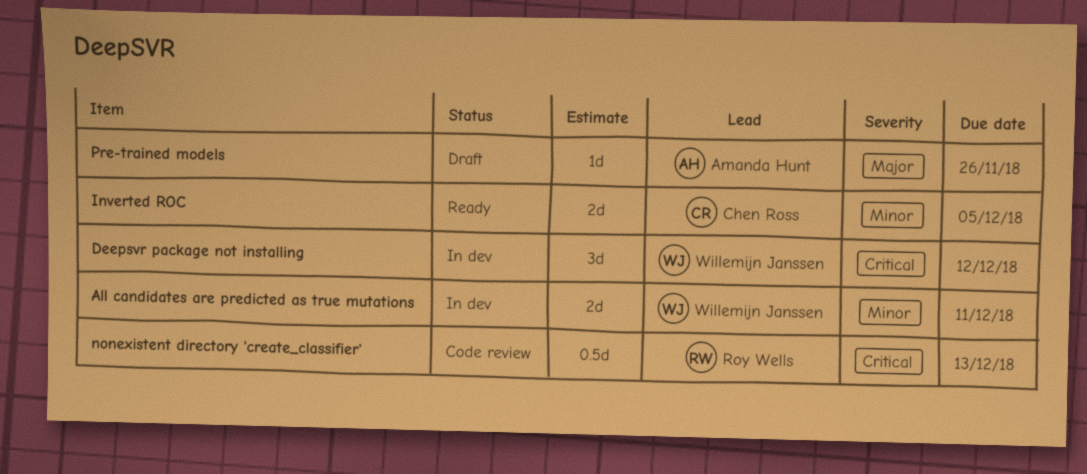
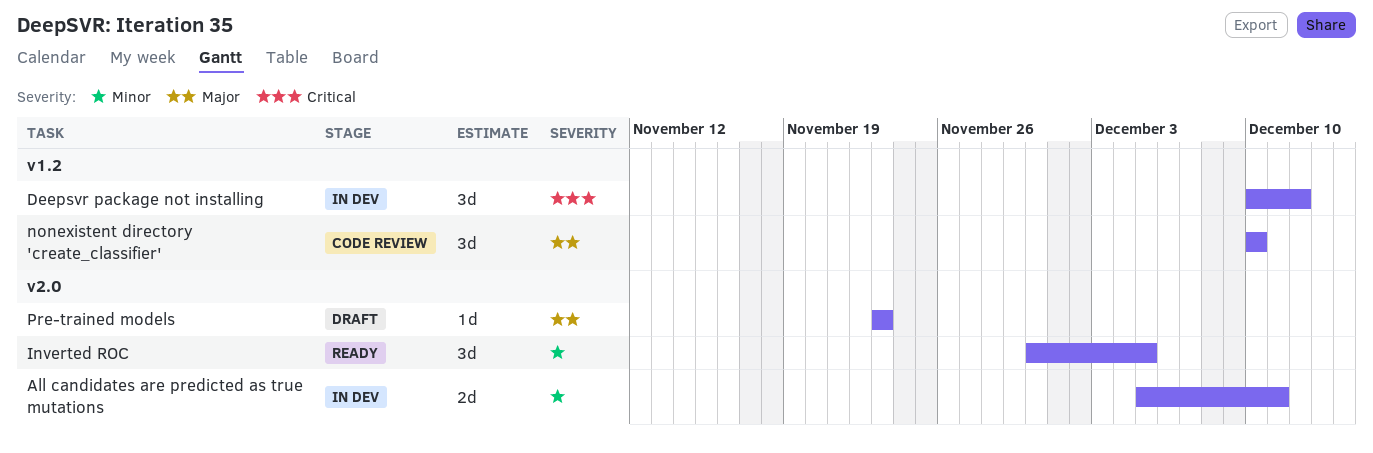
Inverted ROC, estimate: 2d -> 3d
nonexistent directory 'create_classifier', priority: Critical -> Major
nonexistent directory 'create_classifier', estimate: 0.5d -> 3d
nonexistent directory 'create_classifier', due: Dec 13 -> Dec 10
Pre-trained models, due: Nov 26 -> Nov 23

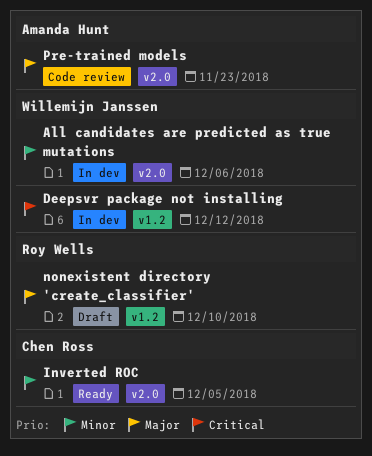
All candidates are predicted as true mutations, due: Dec 11 -> Dec 6
nonexistent directory 'create_classifier', status: Code review -> Draft
Pre-trained models, status: Draft -> Code review

